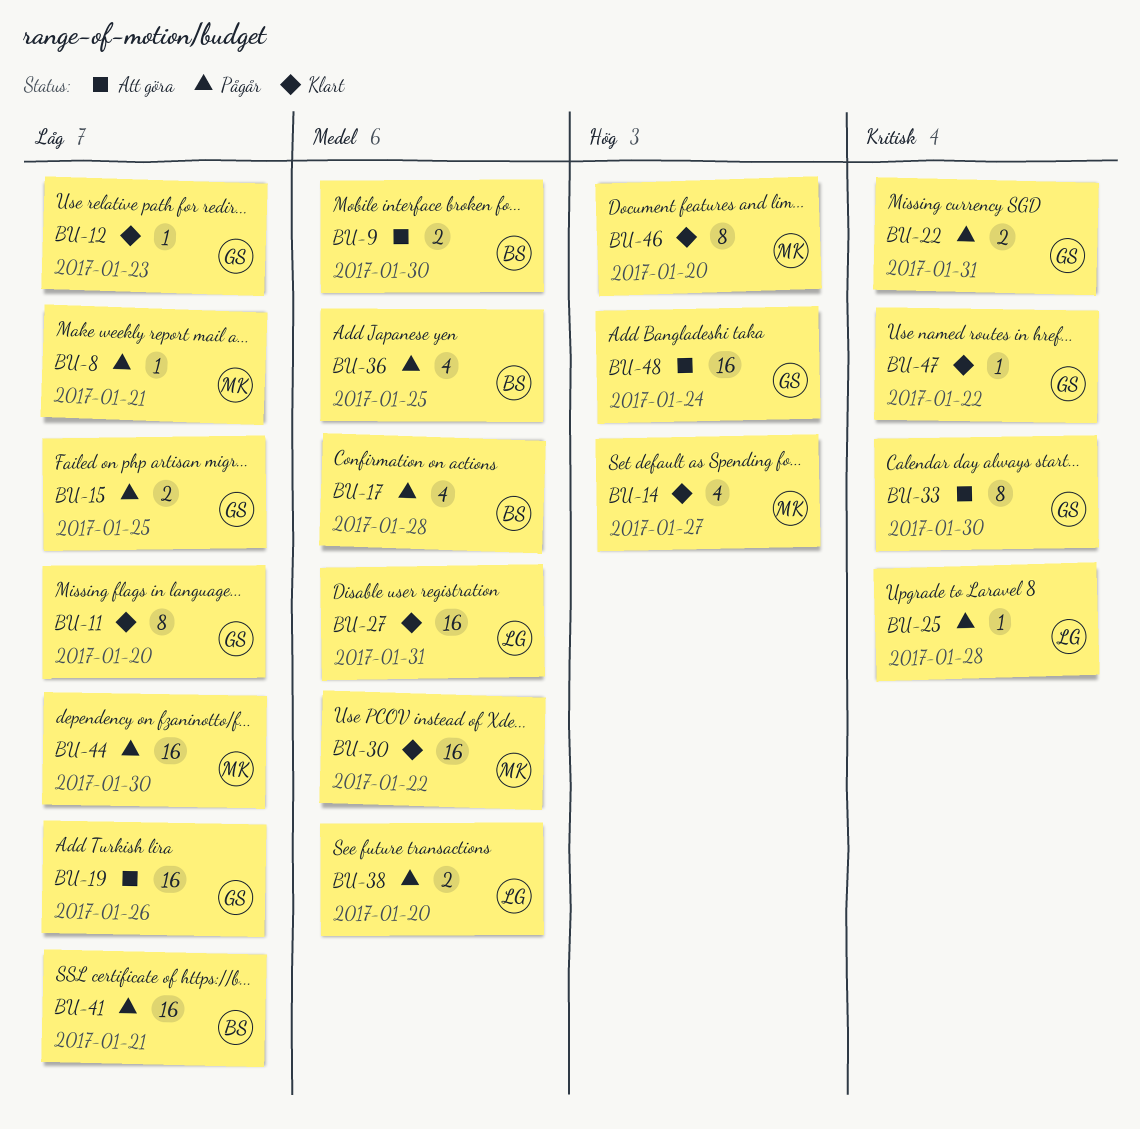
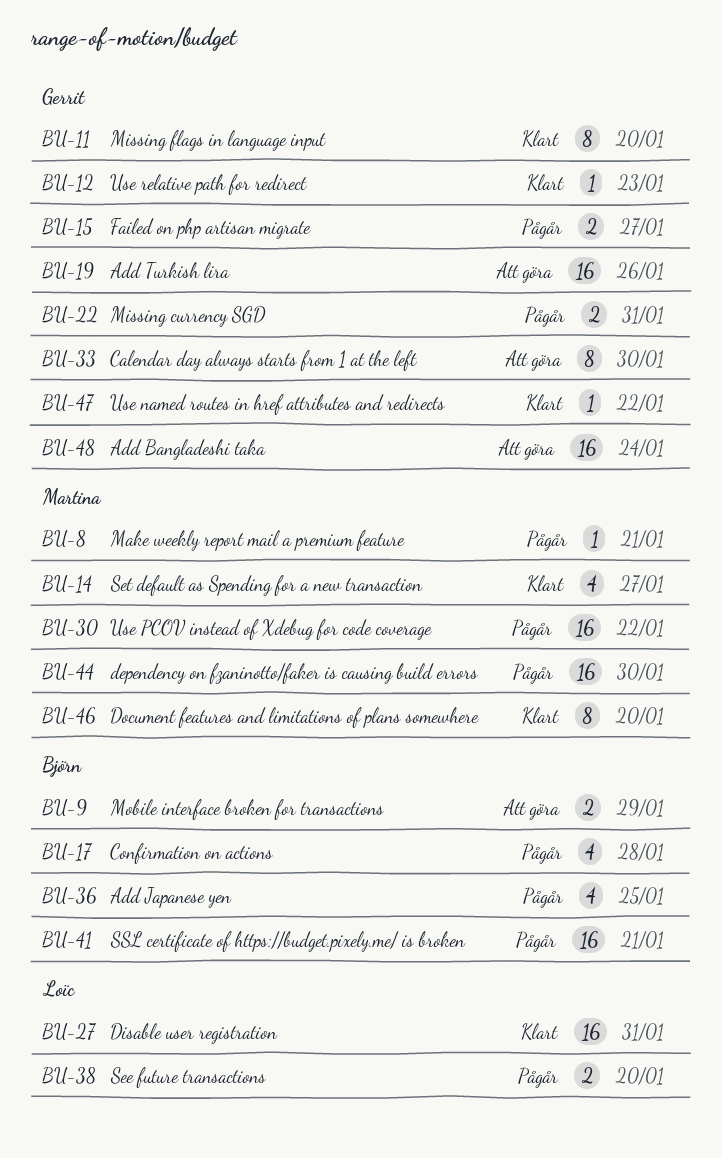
BU-9, due: Jan 30 -> Jan 29
BU-15, due: Jan 25 -> Jan 27
BU-25: present -> none
BU-30, status: Klart -> Pågår

